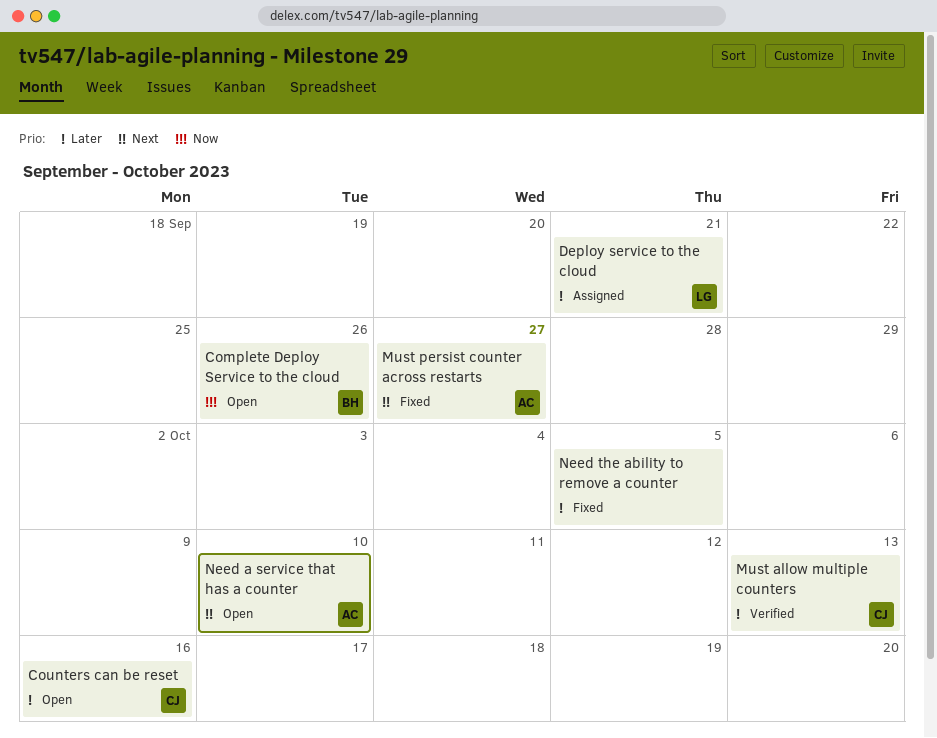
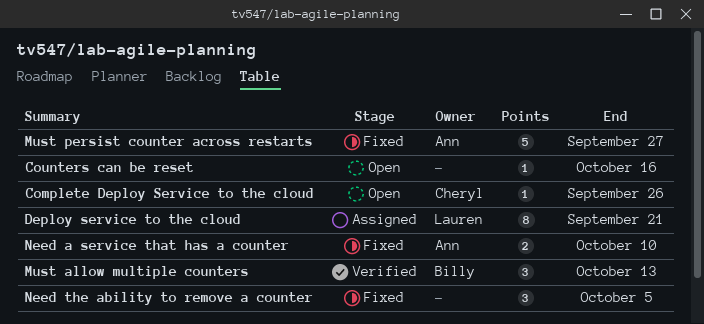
Complete Deploy Service to the cloud, owner: Billy -> Cheryl
Counters can be reset, owner: Cheryl -> none
Must allow multiple counters, owner: Cheryl -> Billy
Need a service that has a counter, status: Open -> Fixed

